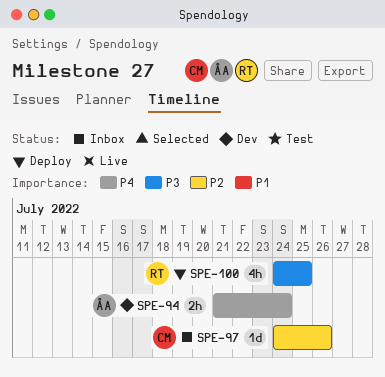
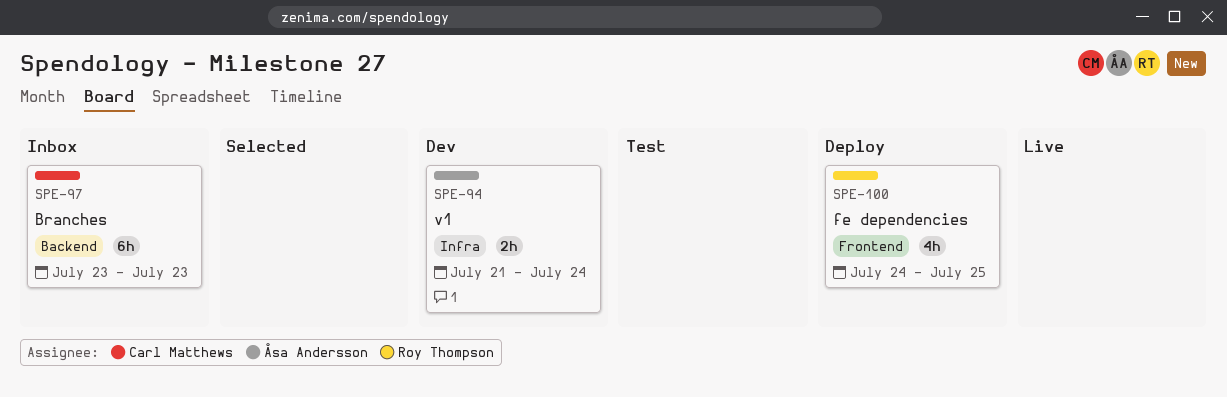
SPE-97, estimate: 1d -> 6h
SPE-97, start: Jul 24 -> Jul 23
SPE-97, due: Jul 26 -> Jul 23

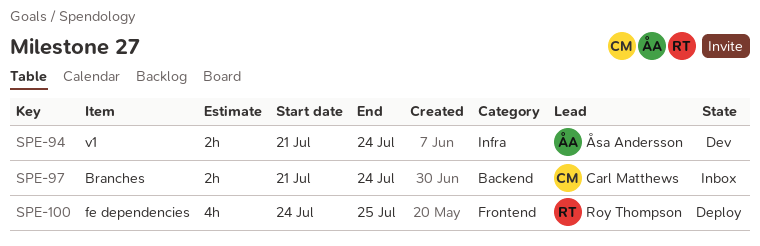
SPE-97, estimate: 6h -> 2h
SPE-97, start: Jul 23 -> Jul 21
SPE-97, due: Jul 23 -> Jul 24

